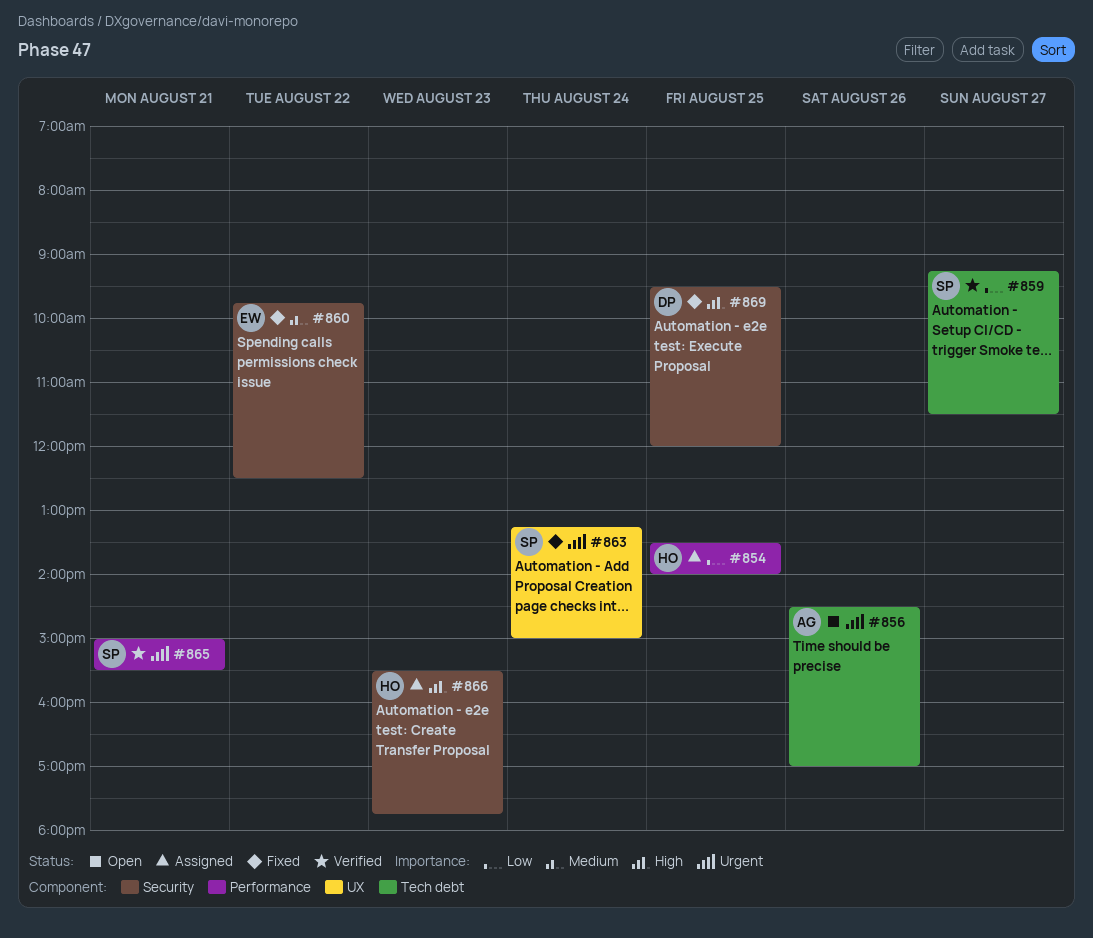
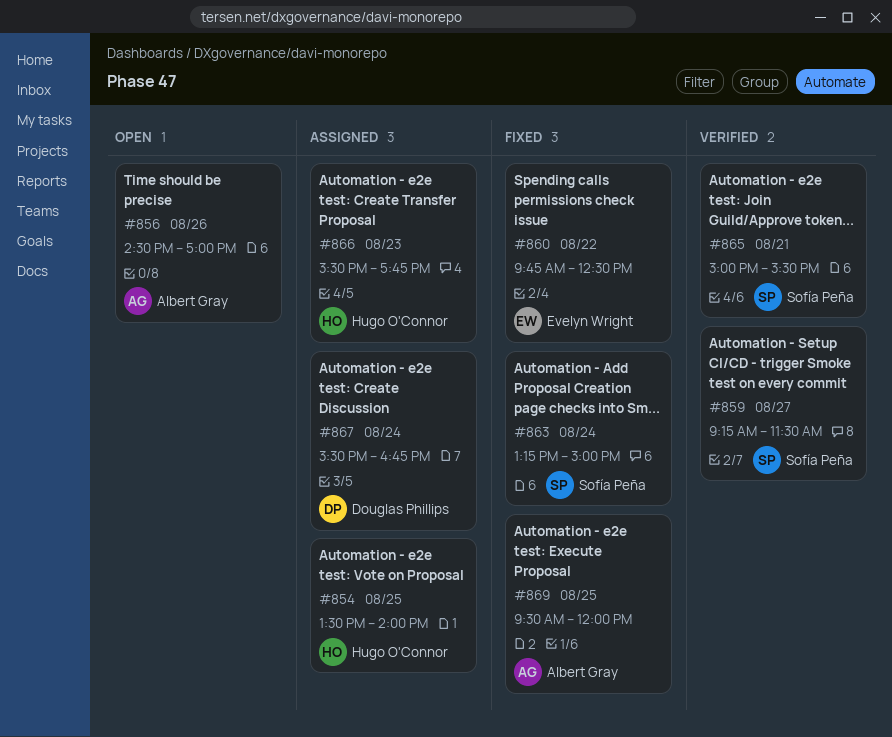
#867: none -> present
#869, owner: Douglas Phillips -> Albert Gray

